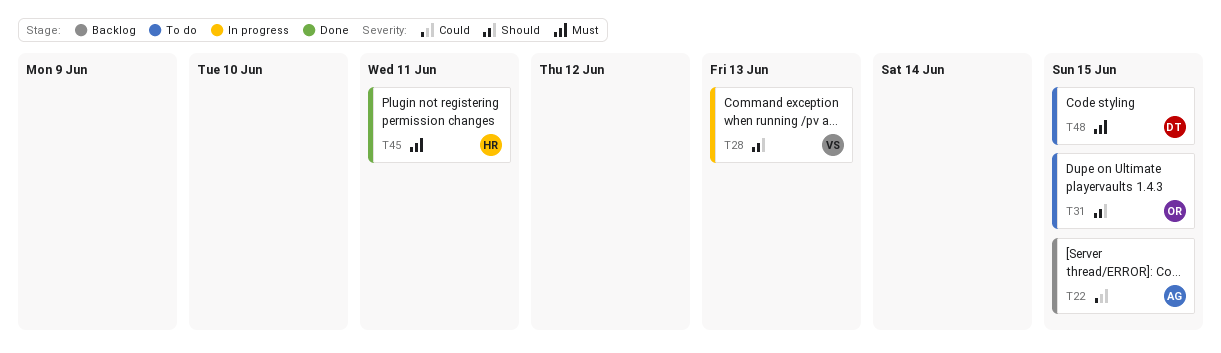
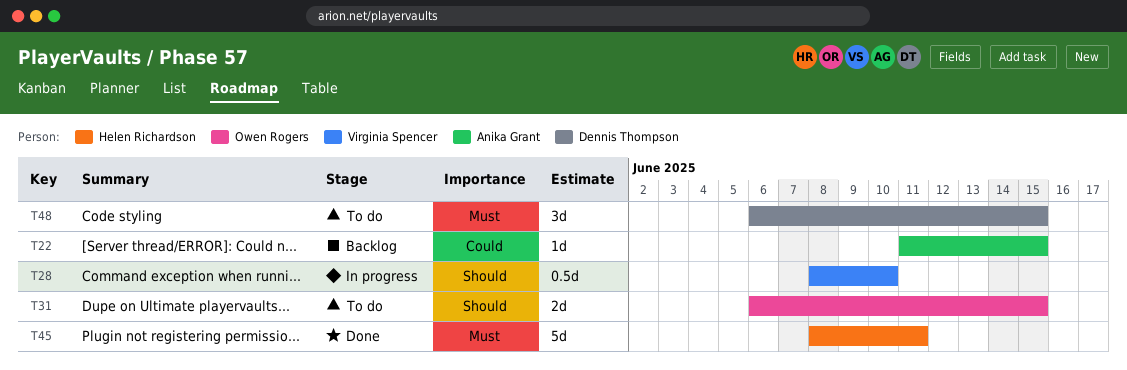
T28, due: Jun 13 -> Jun 10

